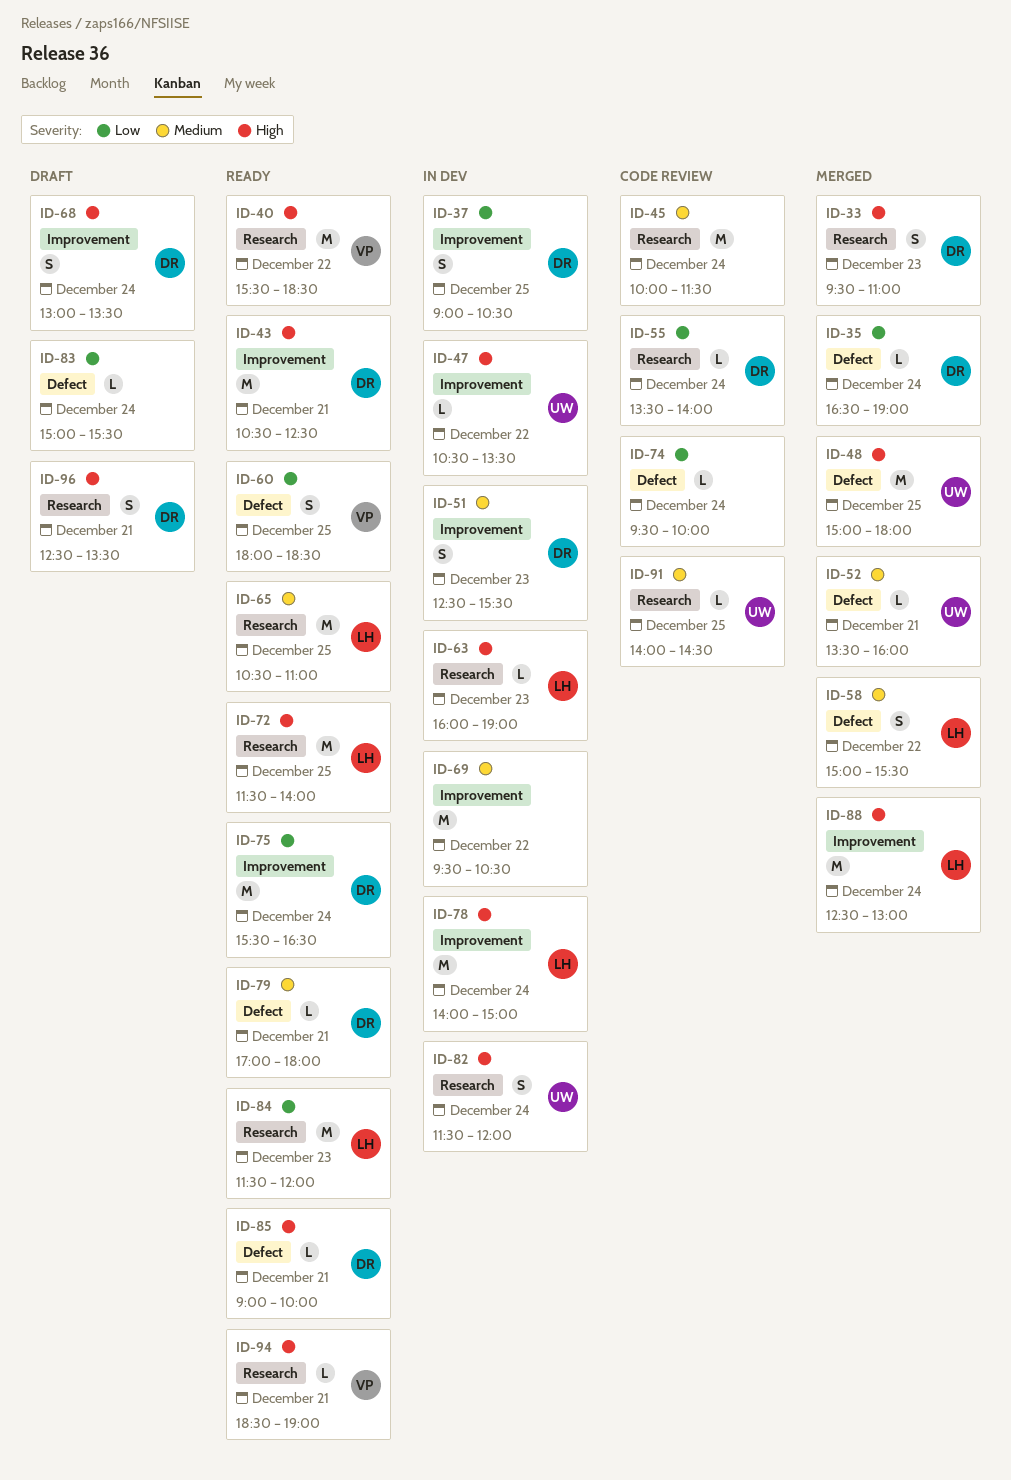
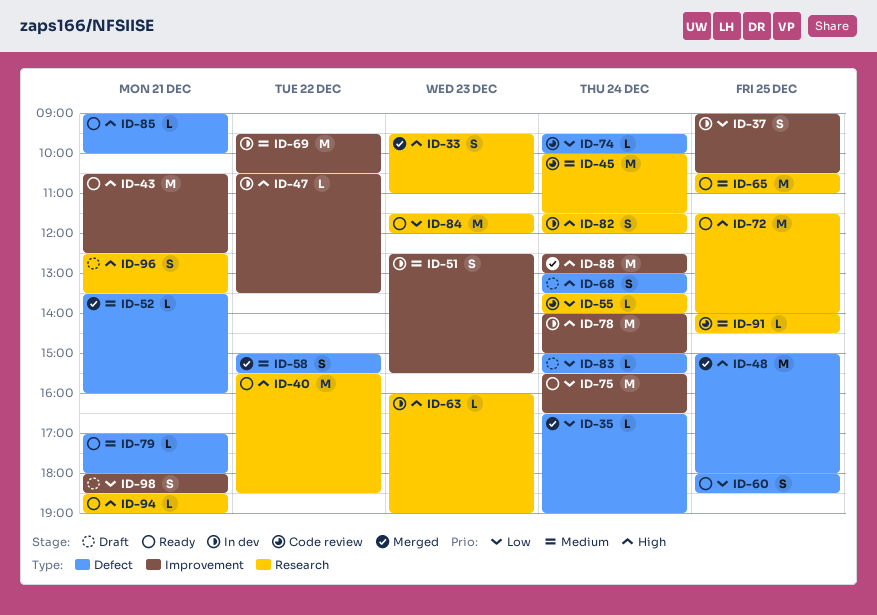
ID-68, label: Improvement -> Defect
ID-98: none -> present

